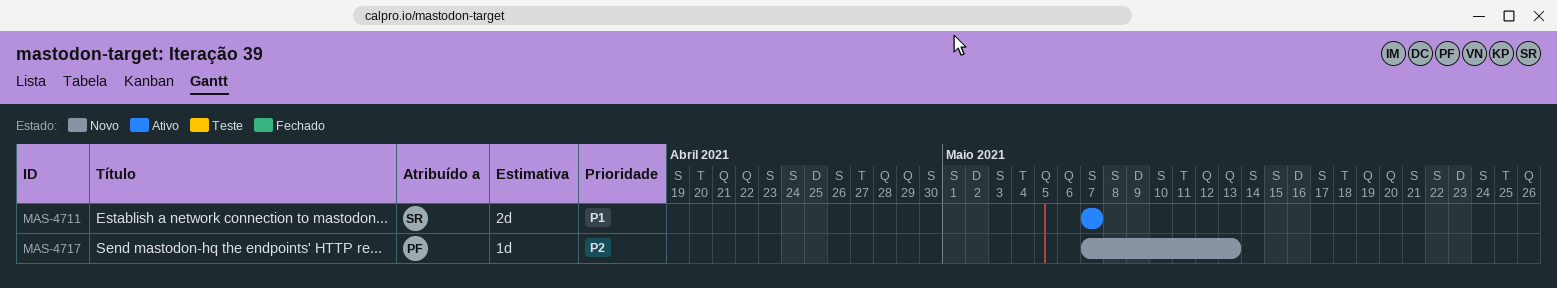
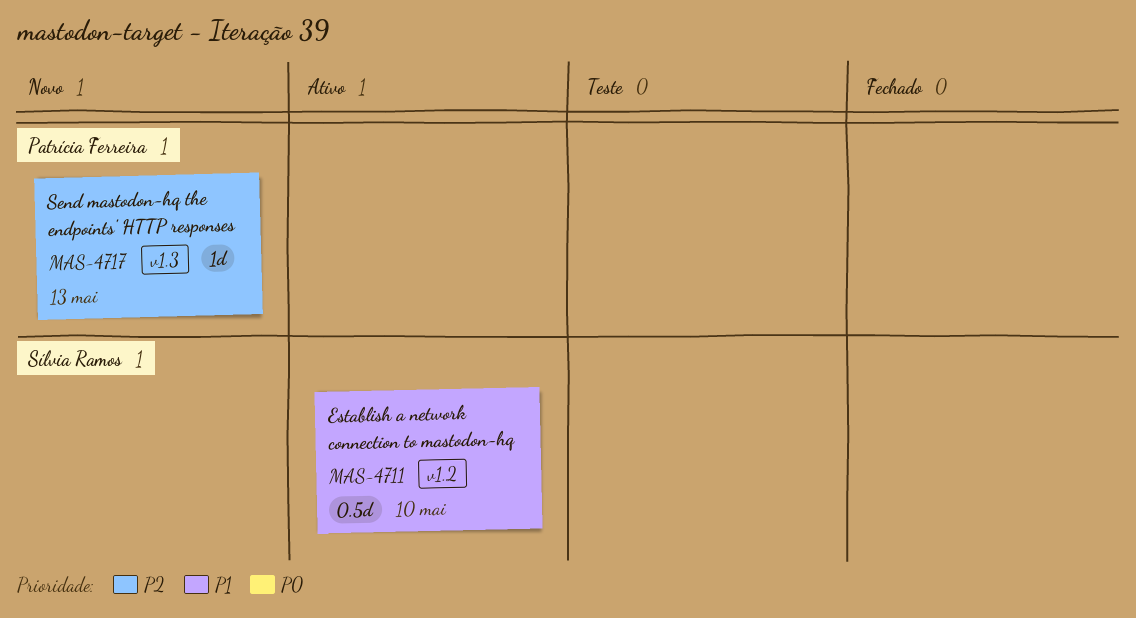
MAS-4711, estimate: 2d -> 0.5d
MAS-4711, due: May 7 -> May 10

